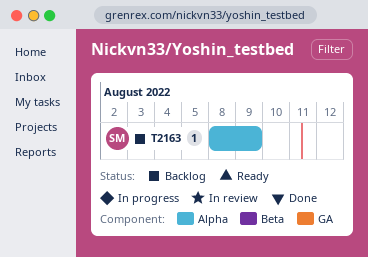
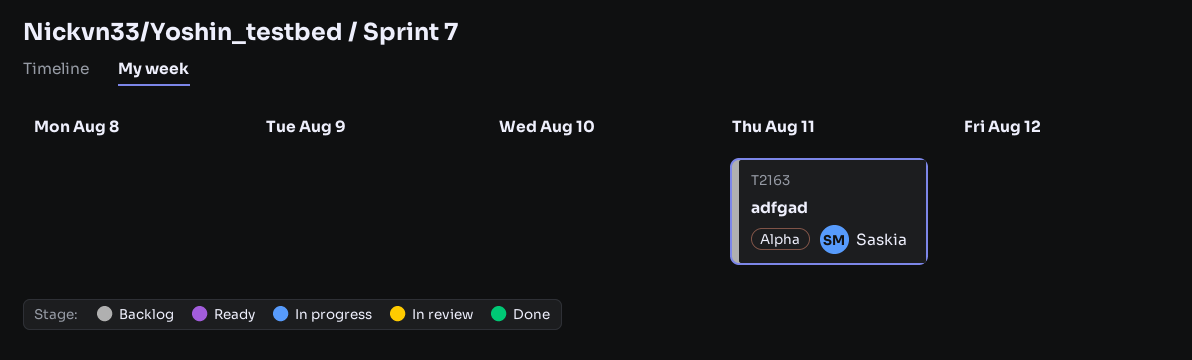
T2163, due: Aug 9 -> Aug 11

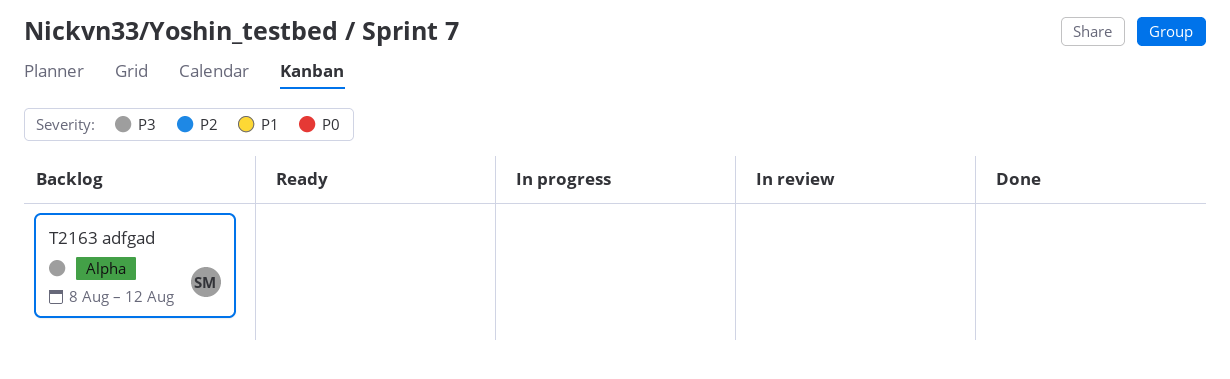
T2163, due: Aug 11 -> Aug 12

